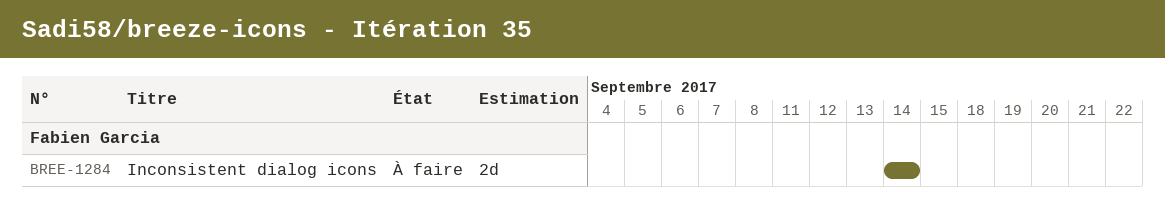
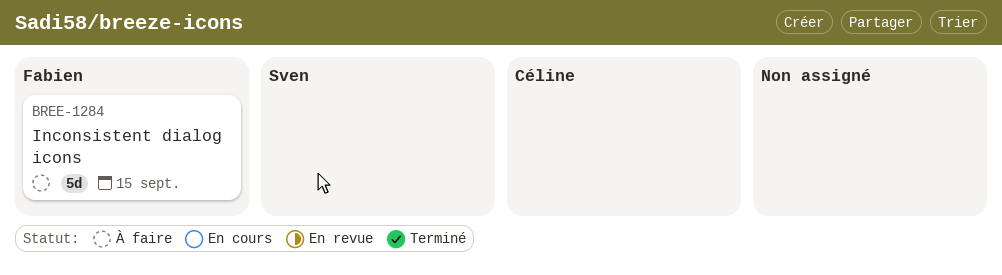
BREE-1284, estimate: 2d -> 5d
BREE-1284, due: Sep 14 -> Sep 15

